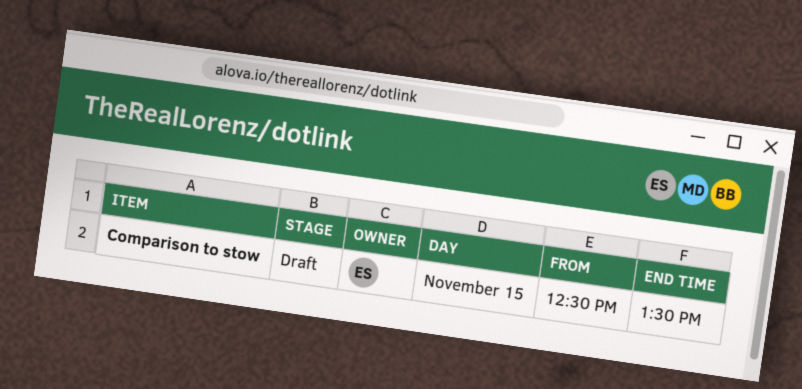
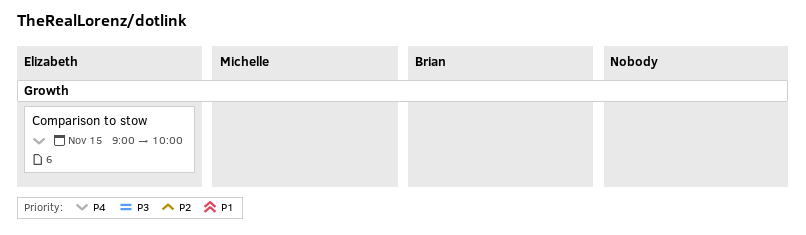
Comparison to stow, begins: 12:30 -> 09:00
Comparison to stow, ends: 13:30 -> 10:00

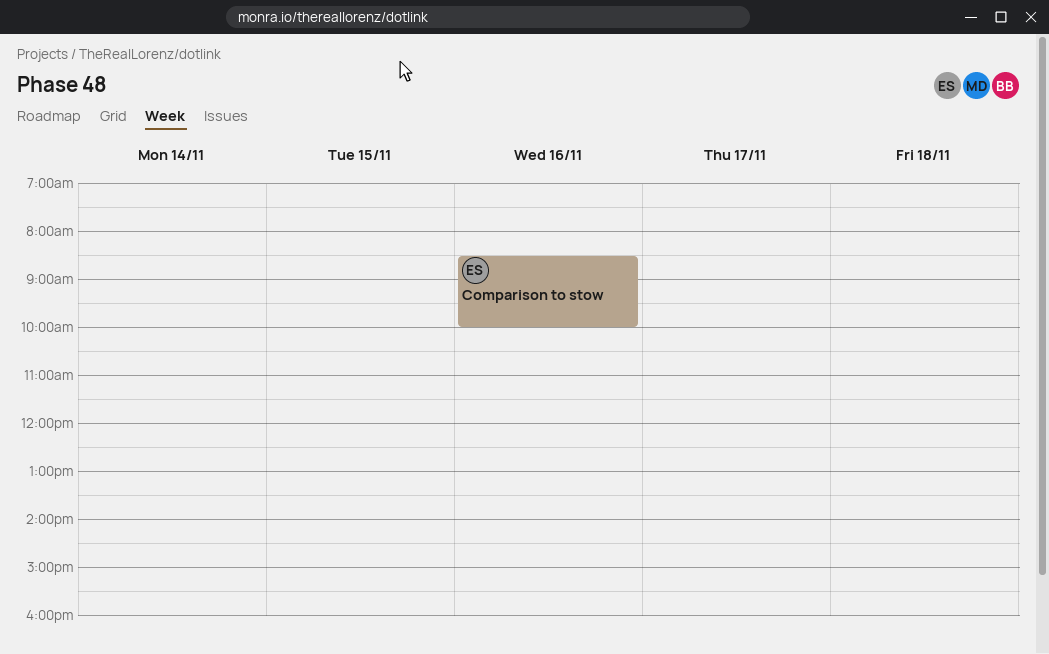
Comparison to stow, day: Nov 15 -> Nov 16
Comparison to stow, begins: 09:00 -> 08:30

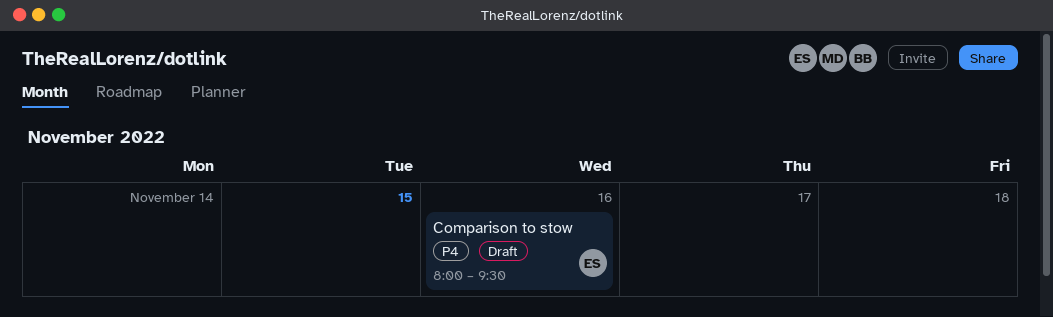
Comparison to stow, begins: 08:30 -> 08:00
Comparison to stow, ends: 10:00 -> 09:30

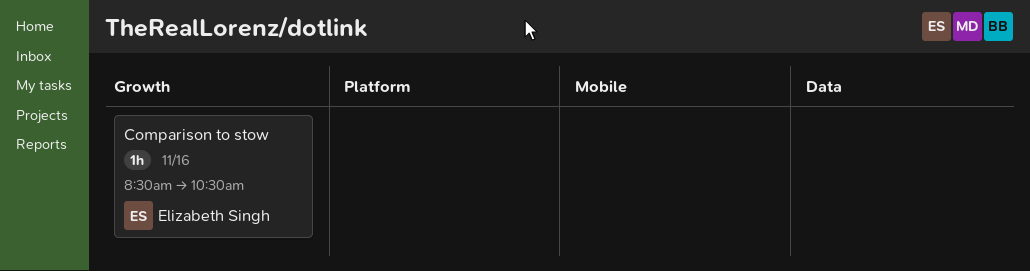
Comparison to stow, begins: 08:00 -> 08:30
Comparison to stow, ends: 09:30 -> 10:30

